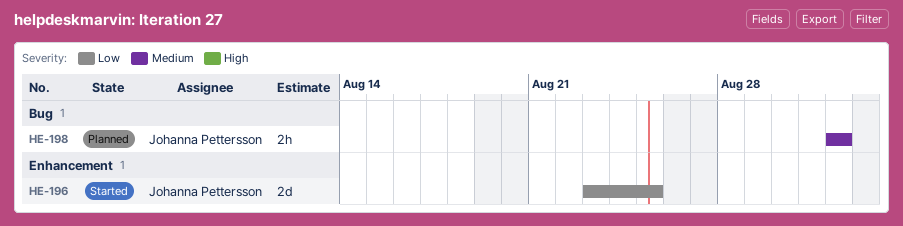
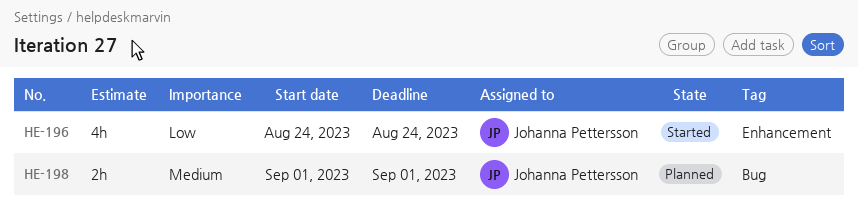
HE-196, estimate: 2d -> 4h
HE-196, start: Aug 23 -> Aug 24
HE-196, due: Aug 25 -> Aug 24

